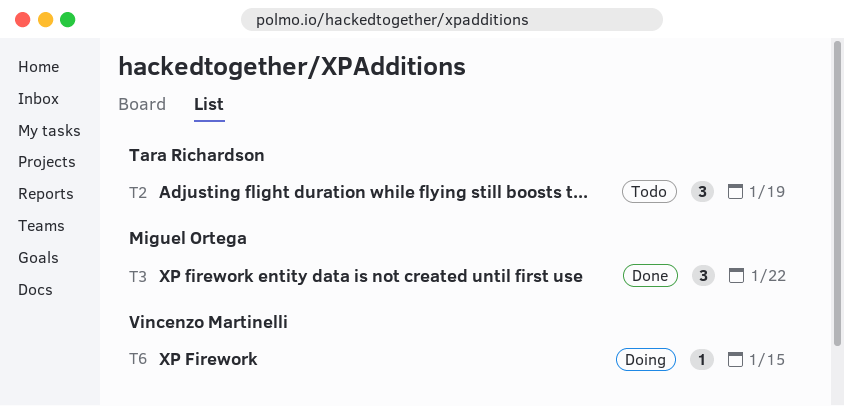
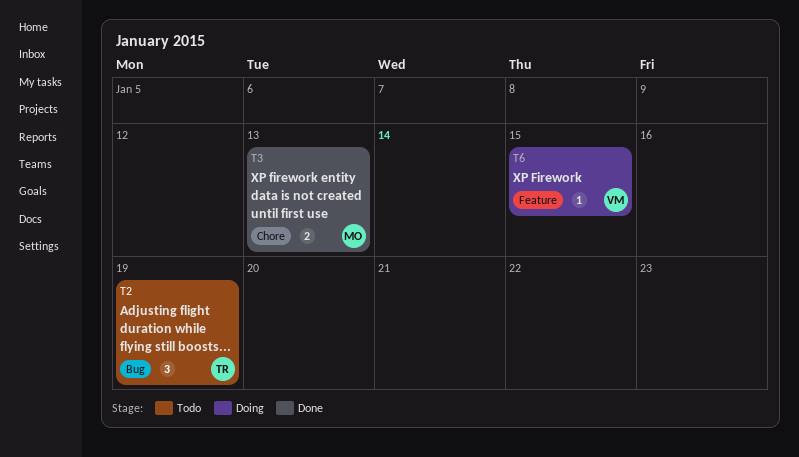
T3, estimate: 3 -> 2
T3, due: Jan 22 -> Jan 13

